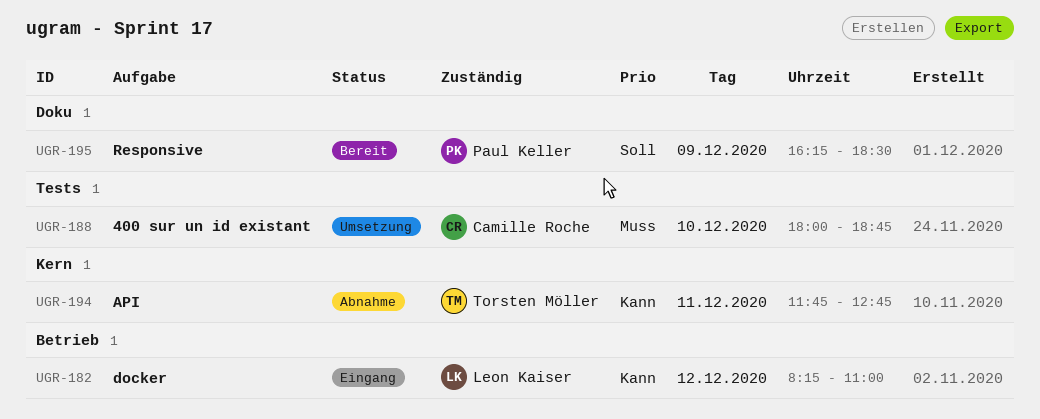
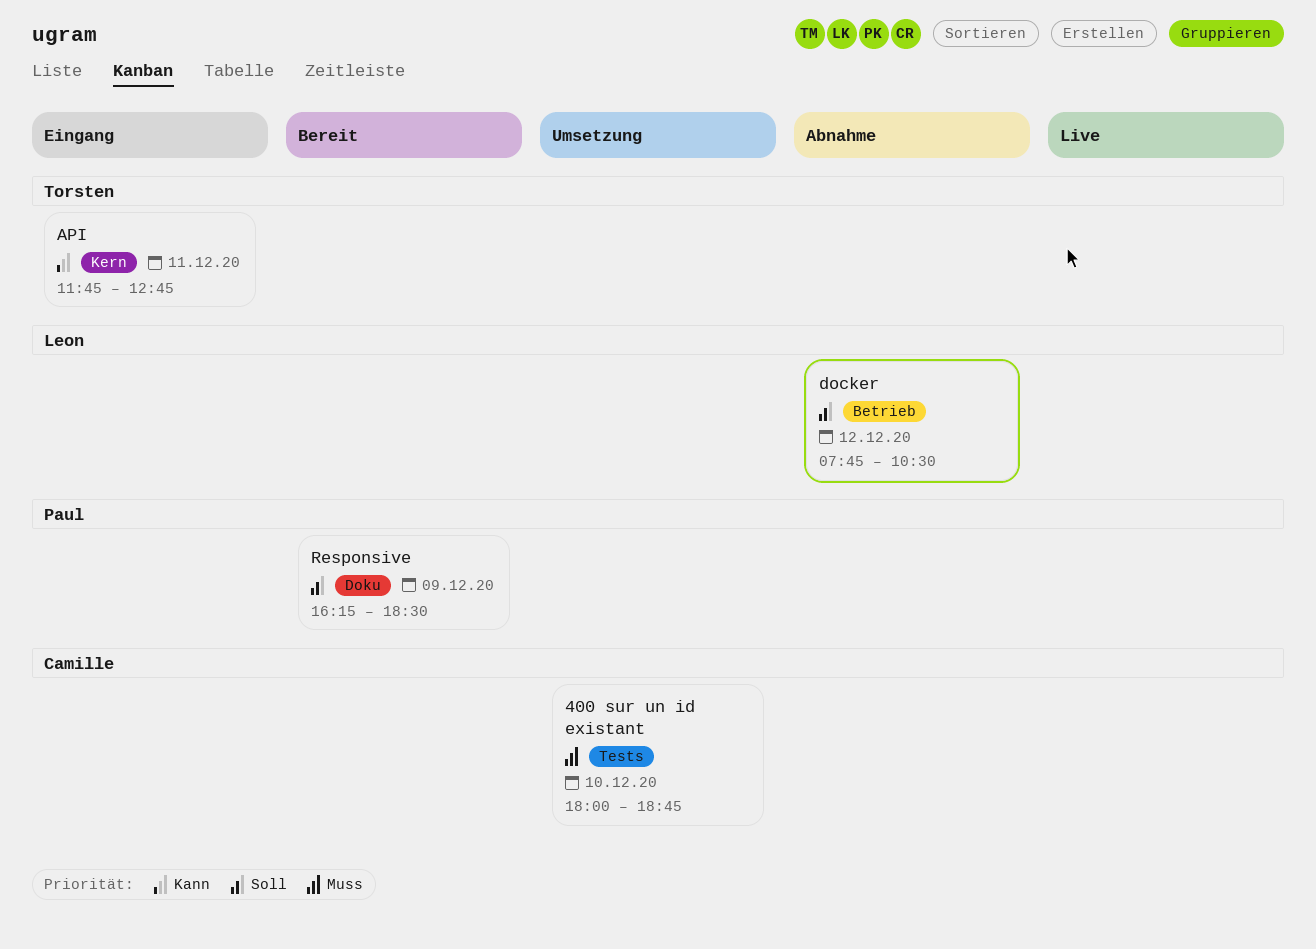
API, status: Abnahme -> Eingang
docker, status: Eingang -> Abnahme
docker, priority: Kann -> Soll
docker, begins: 08:15 -> 07:45
docker, ends: 11:00 -> 10:30

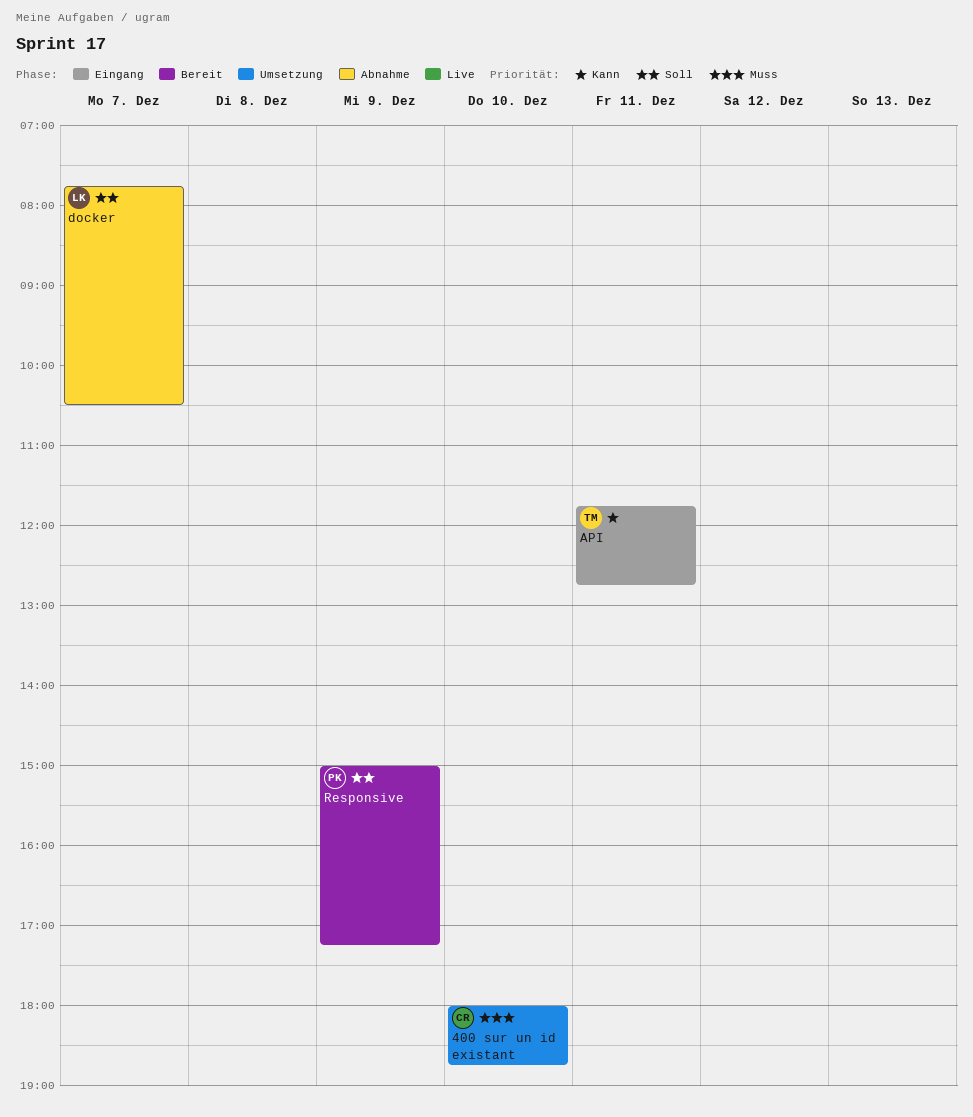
docker, day: Dec 12 -> Dec 7
Responsive, begins: 16:15 -> 15:00
Responsive, ends: 18:30 -> 17:15

